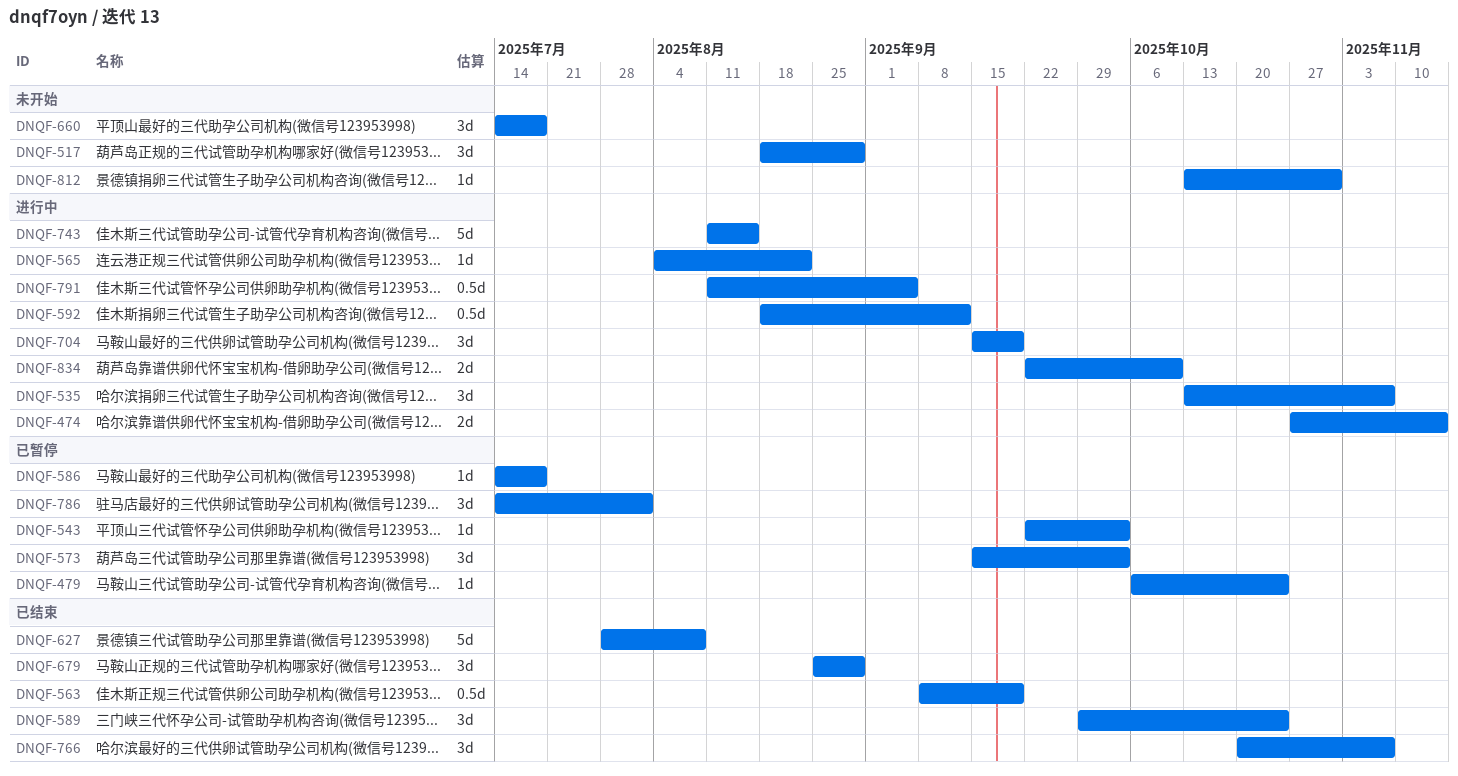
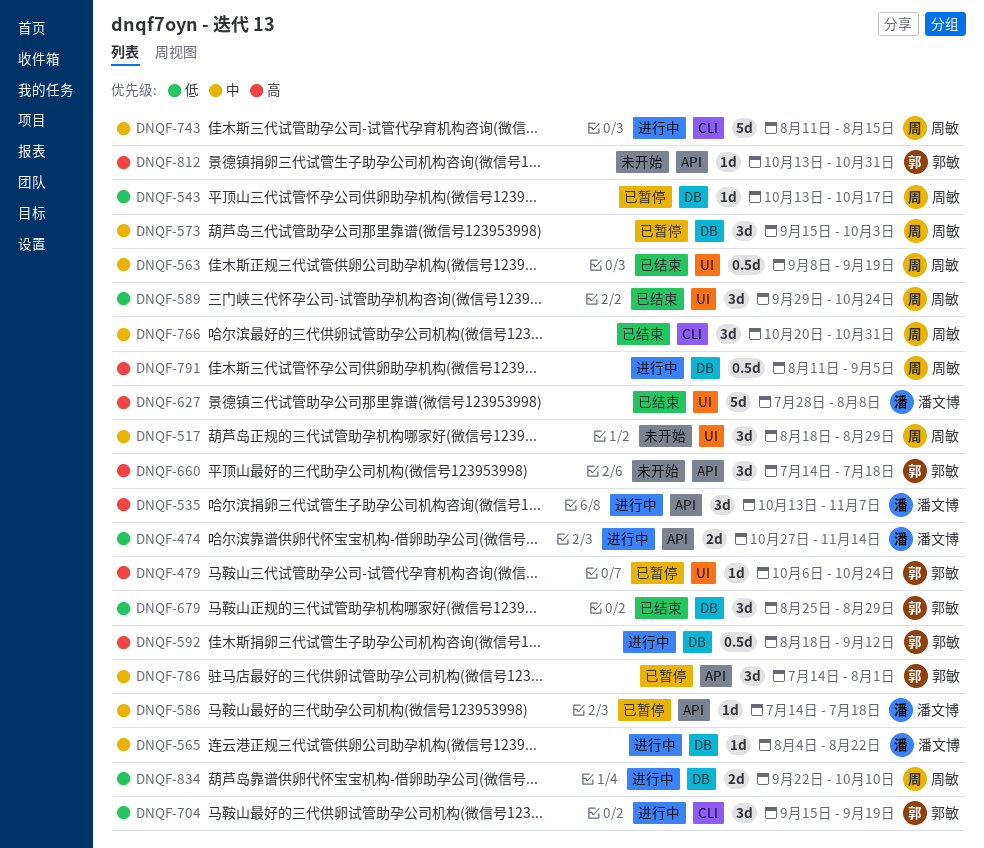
DNQF-543, start: Sep 22 -> Oct 13
DNQF-543, due: Oct 3 -> Oct 17
DNQF-766, due: Nov 7 -> Oct 31

